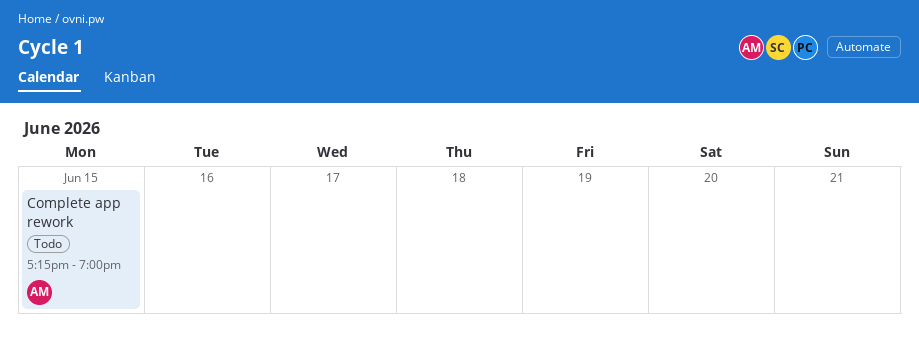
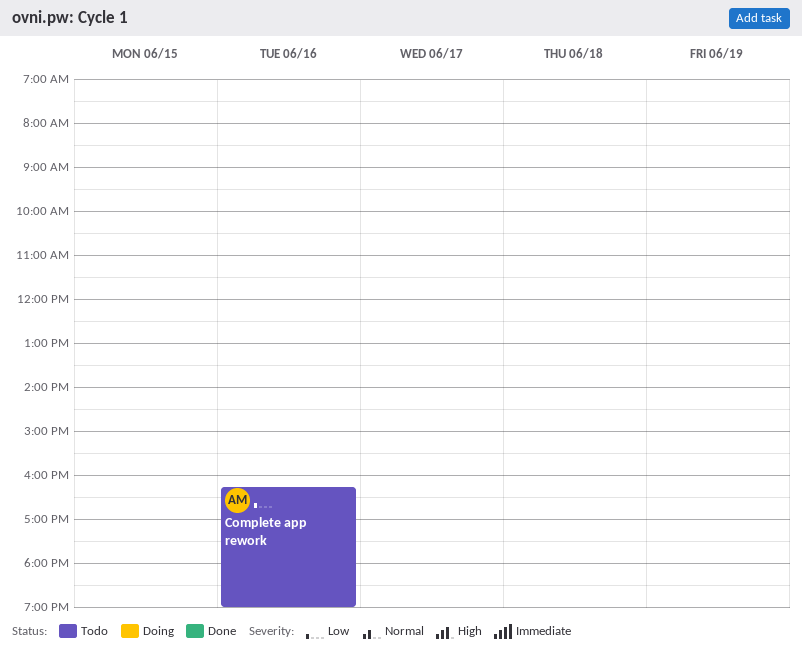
Complete app rework, day: Jun 15 -> Jun 16
Complete app rework, begins: 17:15 -> 16:15

